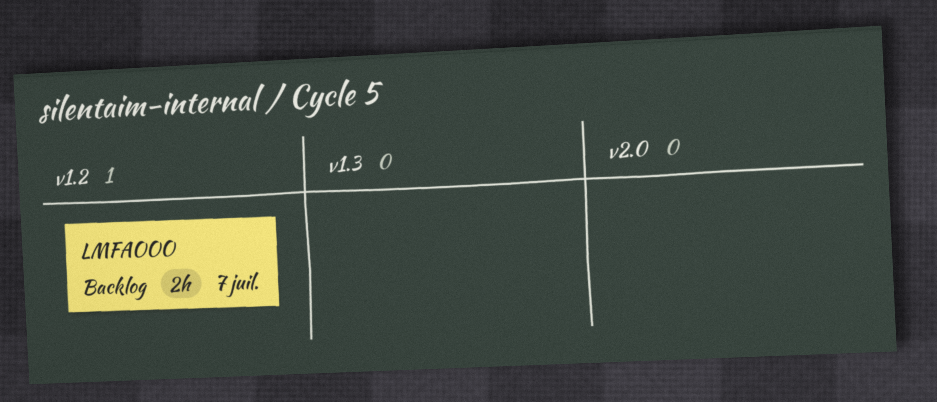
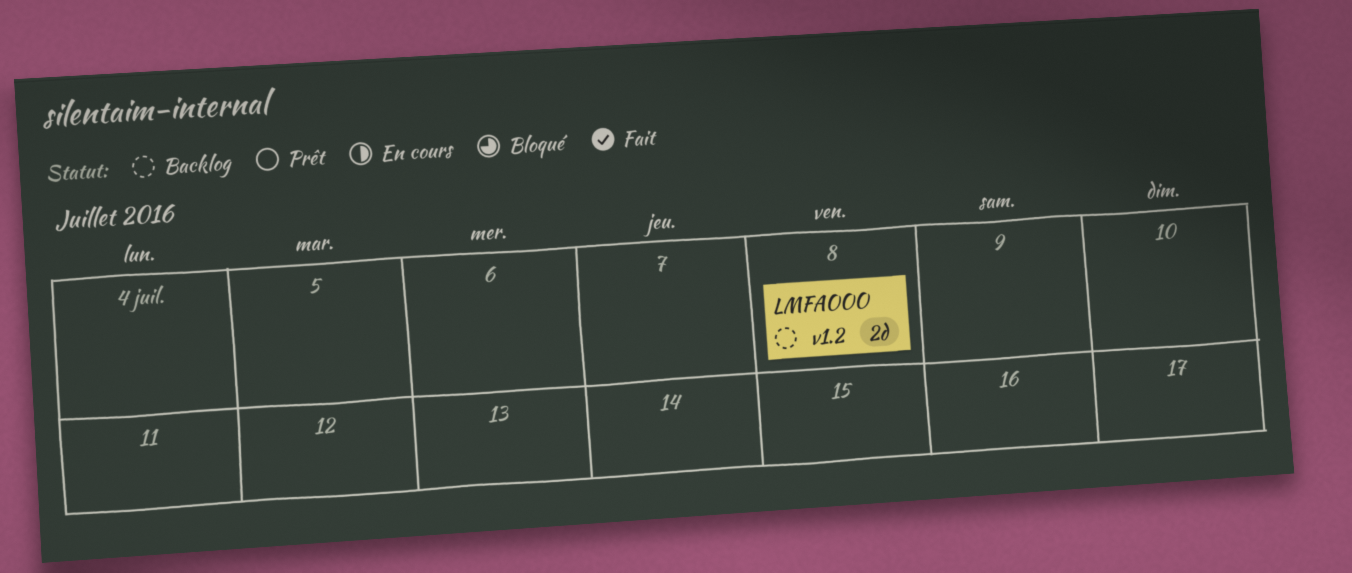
LMFAOOO, estimate: 2h -> 2d
LMFAOOO, due: Jul 7 -> Jul 8

